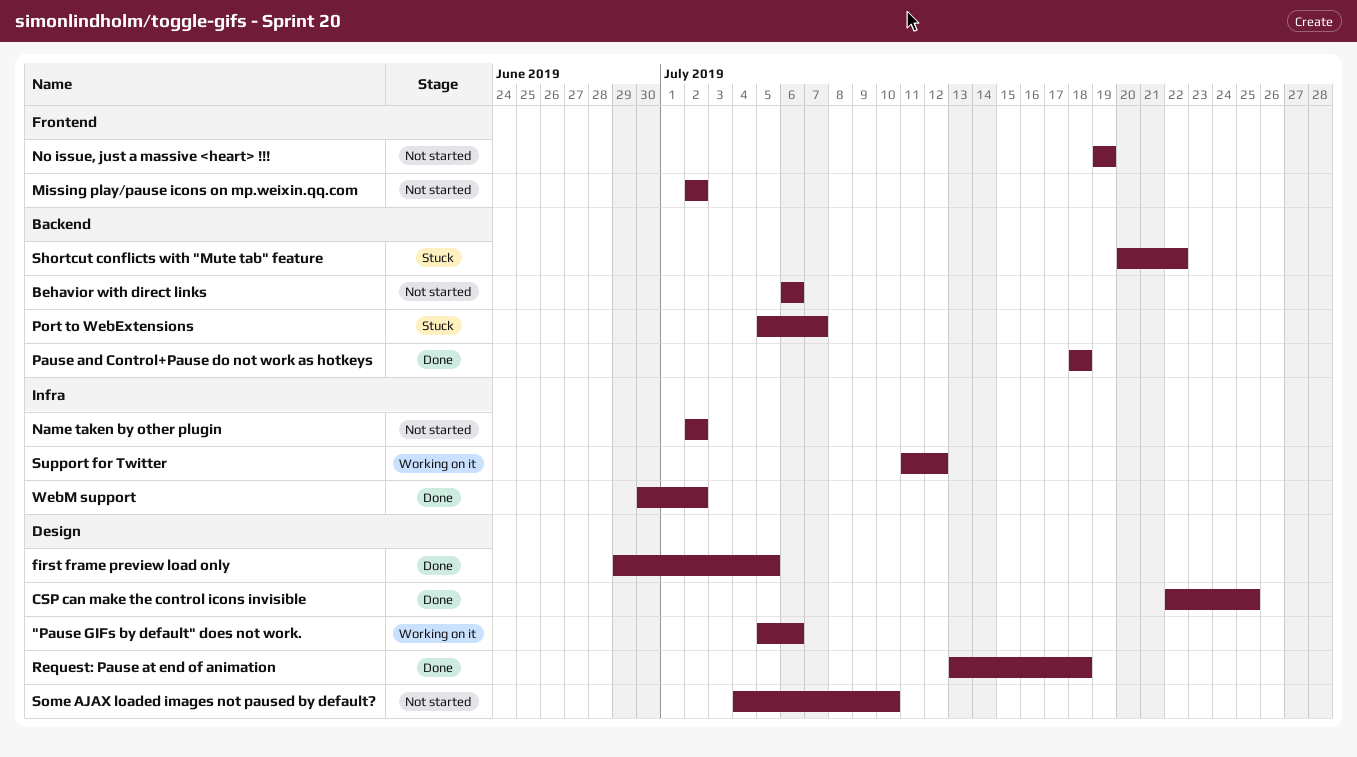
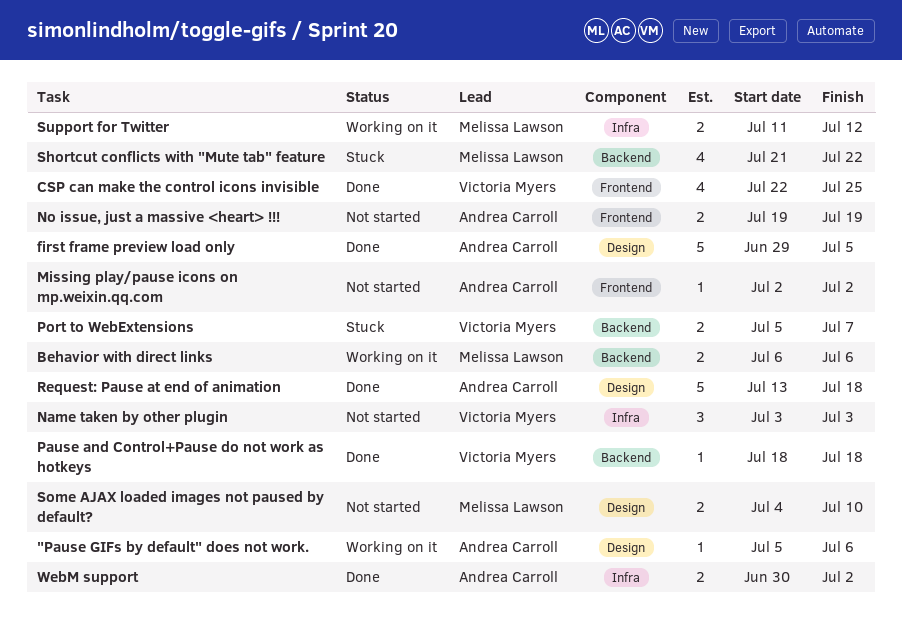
Behavior with direct links, status: Not started -> Working on it
CSP can make the control icons invisible, label: Design -> Frontend
Name taken by other plugin, start: Jul 2 -> Jul 3
Name taken by other plugin, due: Jul 2 -> Jul 3
Shortcut conflicts with "Mute tab" feature, start: Jul 20 -> Jul 21

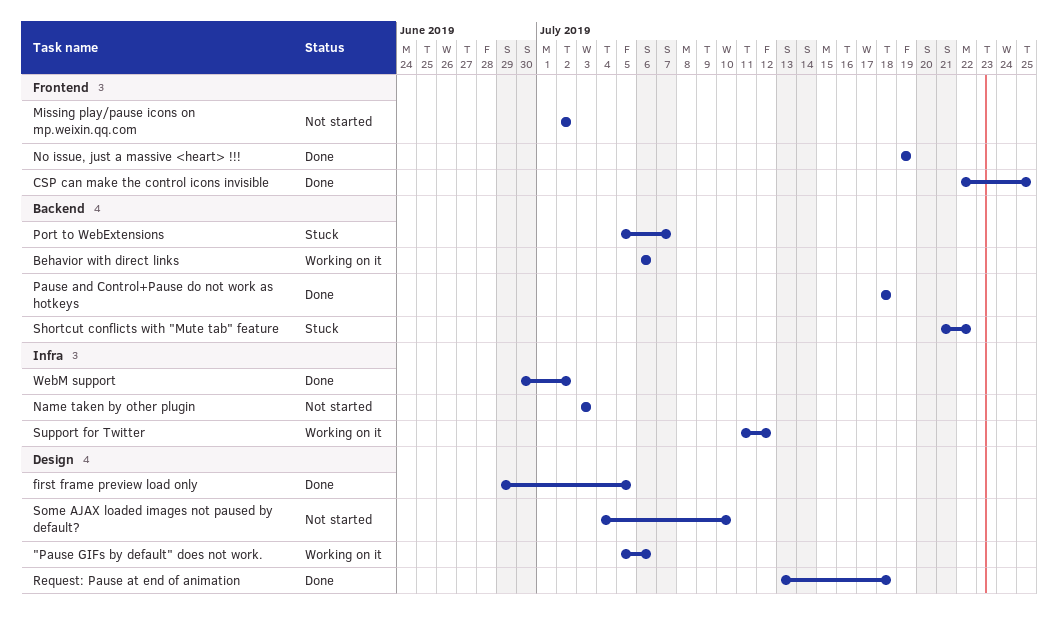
No issue, just a massive <heart> !!!, status: Not started -> Done

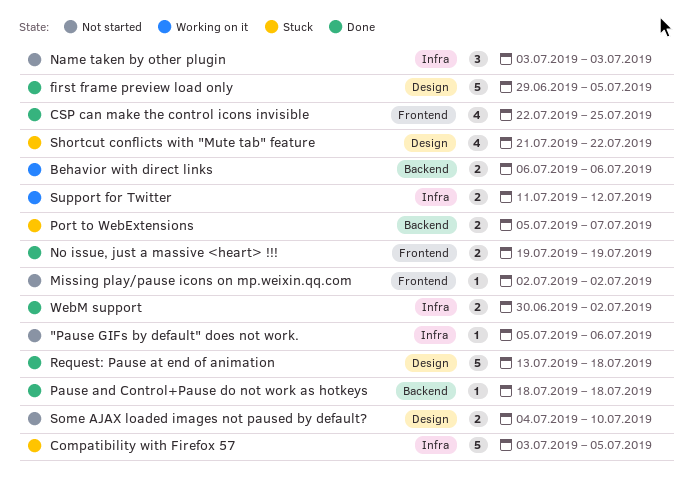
"Pause GIFs by default" does not work., status: Working on it -> Not started
"Pause GIFs by default" does not work., label: Design -> Infra
Compatibility with Firefox 57: none -> present
Shortcut conflicts with "Mute tab" feature, label: Backend -> Design

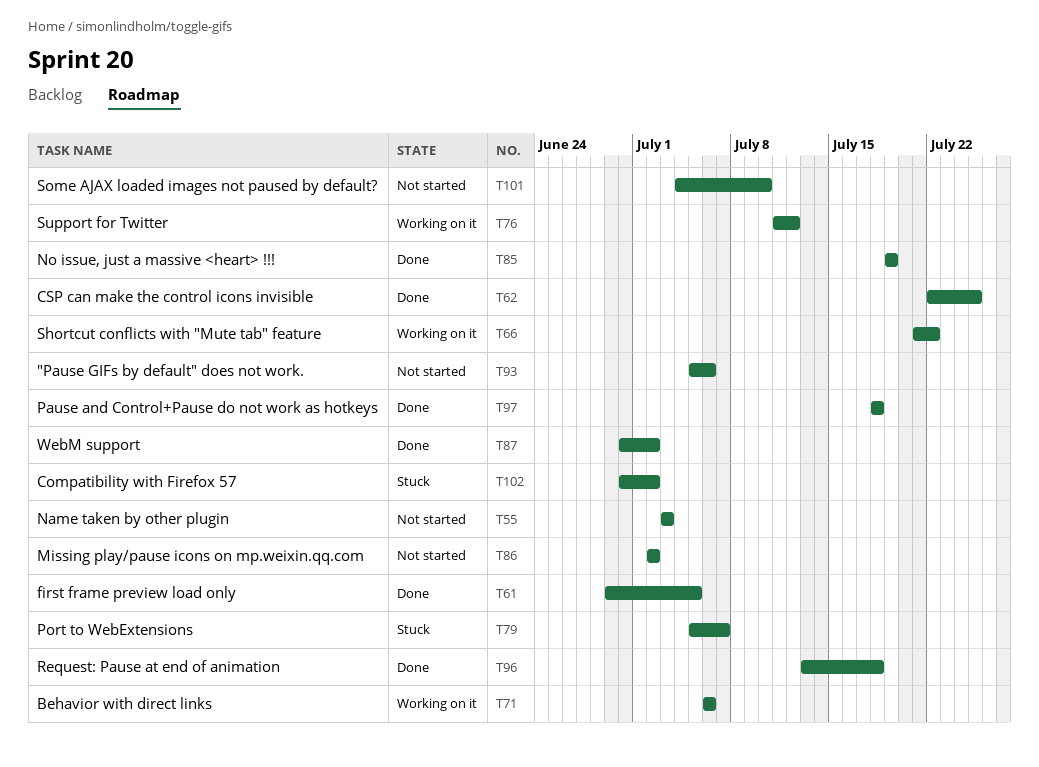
Compatibility with Firefox 57, start: Jul 3 -> Jun 30
Compatibility with Firefox 57, due: Jul 5 -> Jul 2
Shortcut conflicts with "Mute tab" feature, status: Stuck -> Working on it

